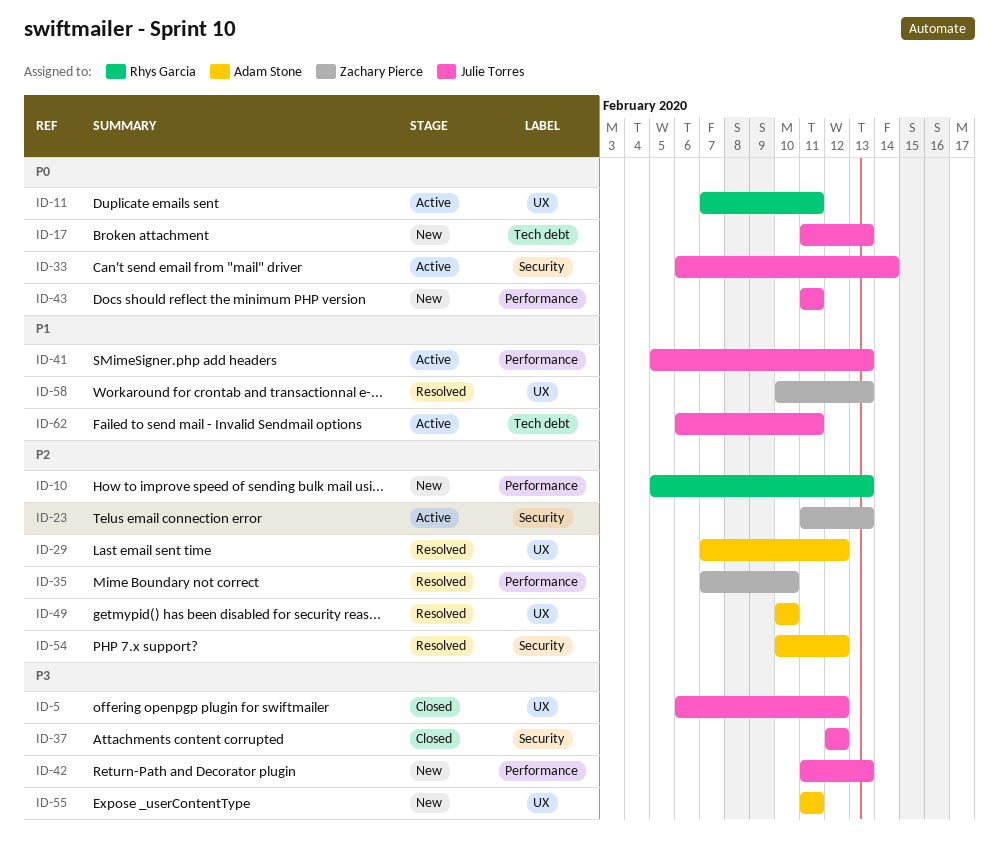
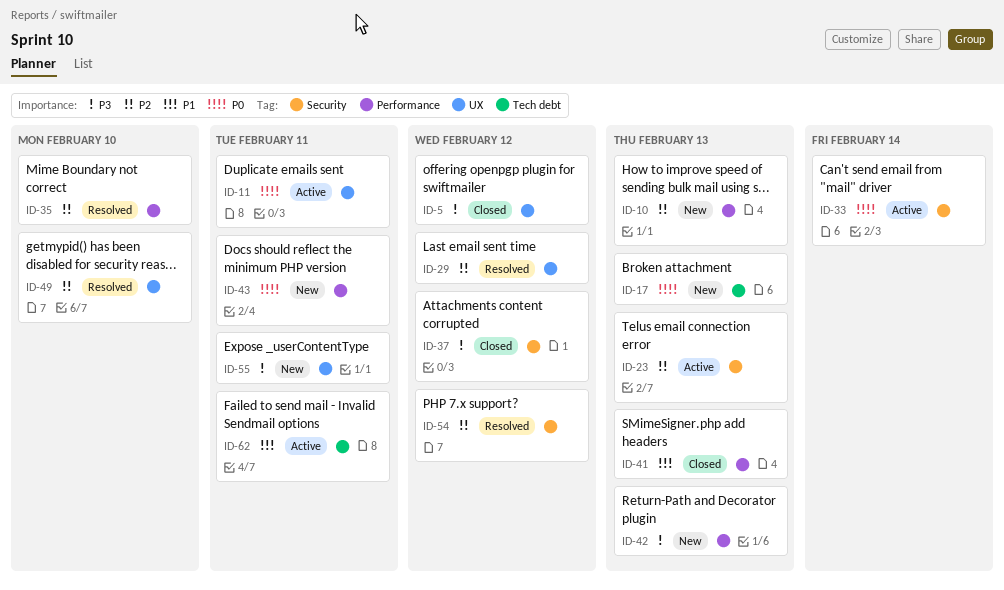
ID-41, status: Active -> Closed
ID-58: present -> none

